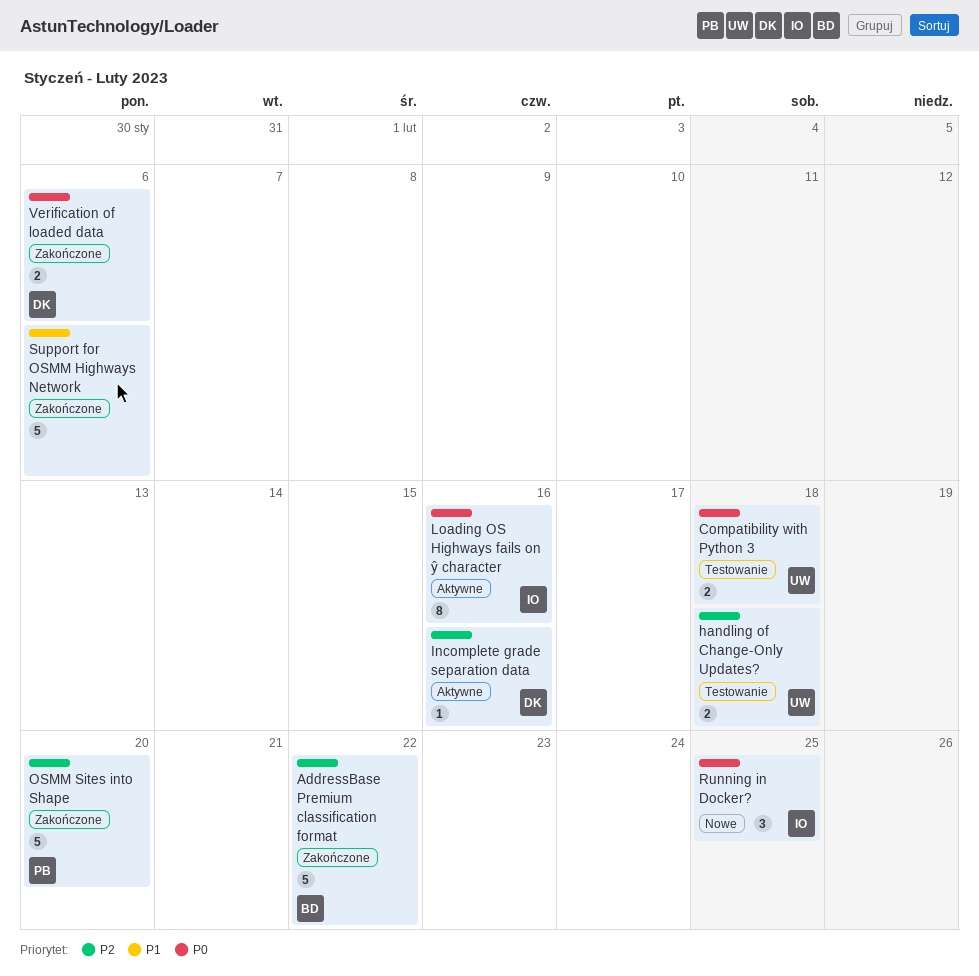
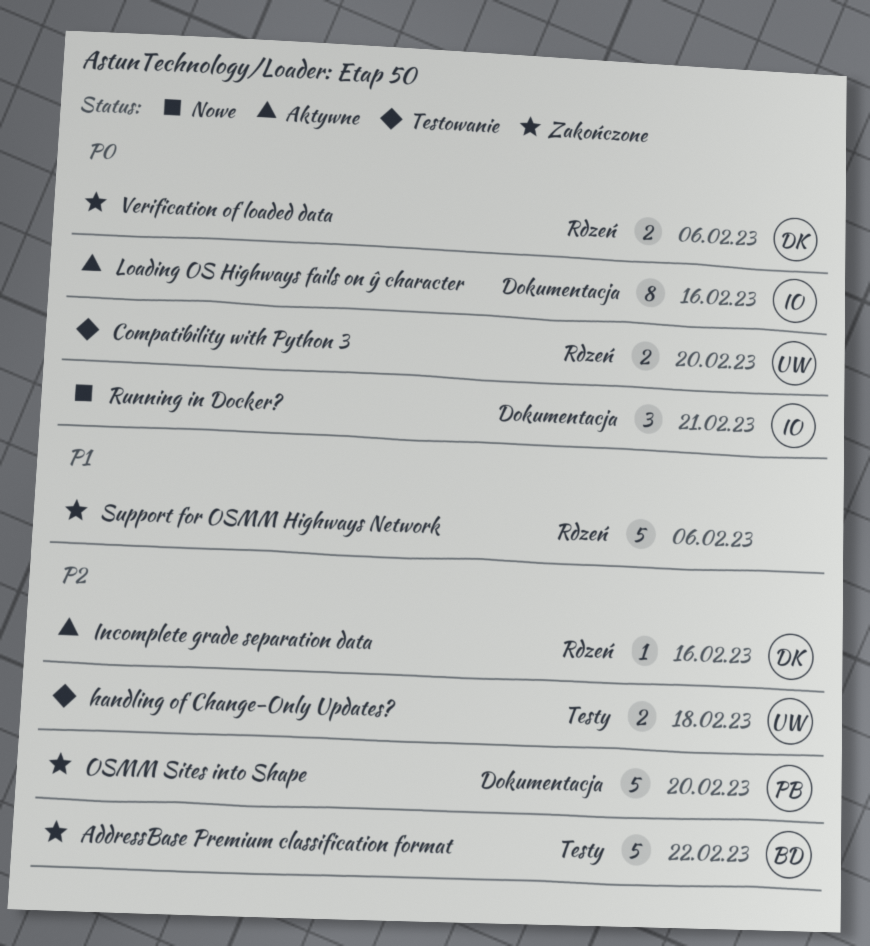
Compatibility with Python 3, due: Feb 18 -> Feb 20
Running in Docker?, due: Feb 25 -> Feb 21

